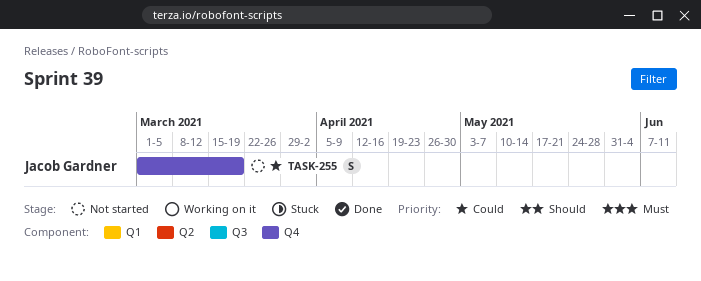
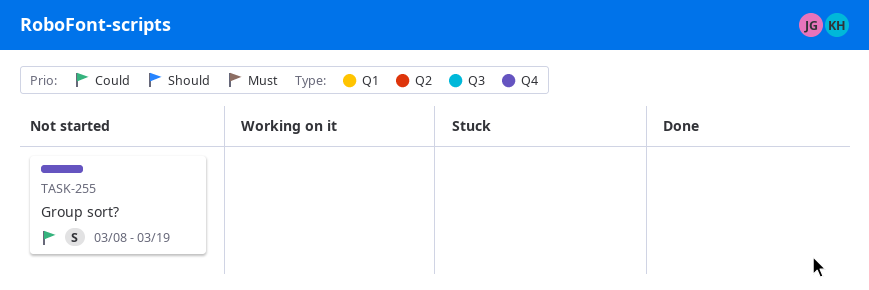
TASK-255, start: Mar 1 -> Mar 8

